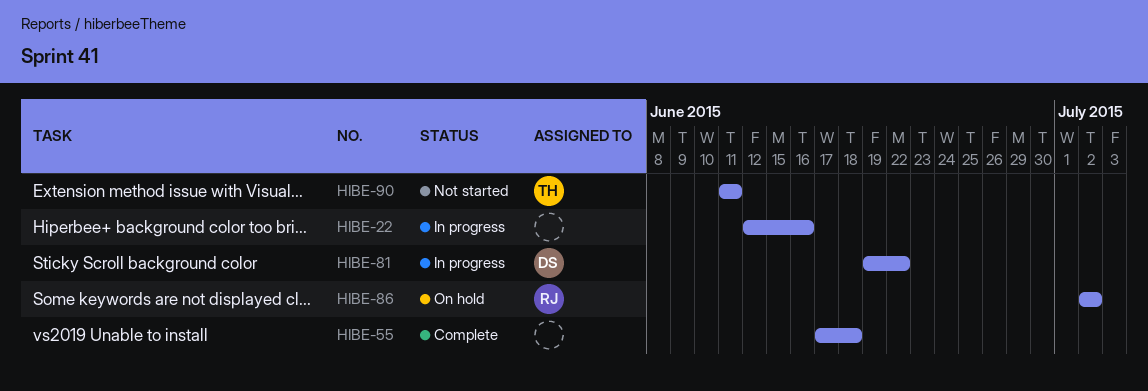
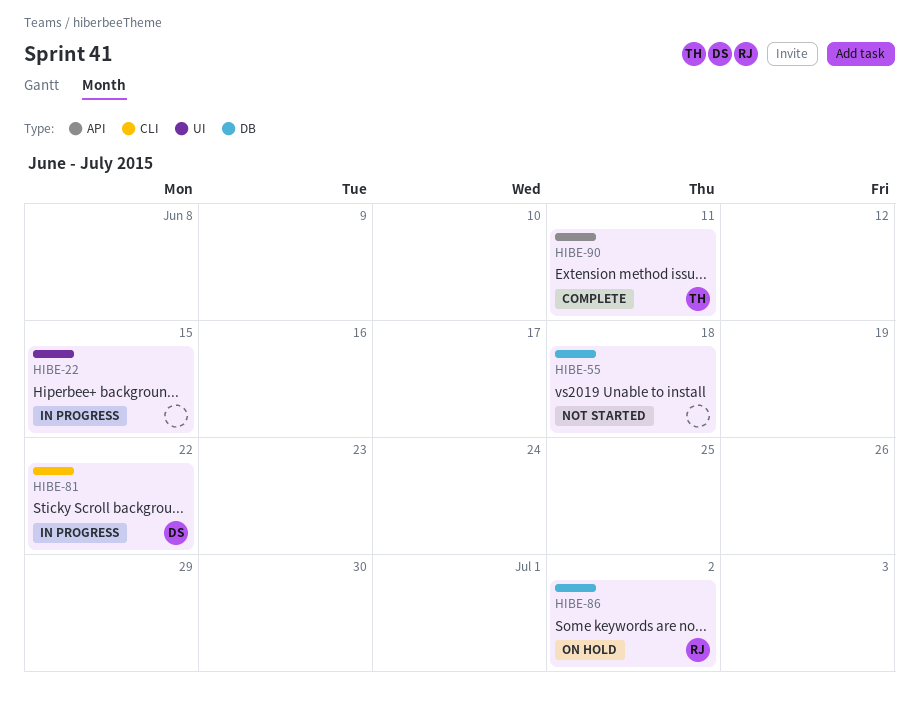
HIBE-22, due: Jun 16 -> Jun 15
HIBE-55, status: Complete -> Not started
HIBE-90, status: Not started -> Complete

